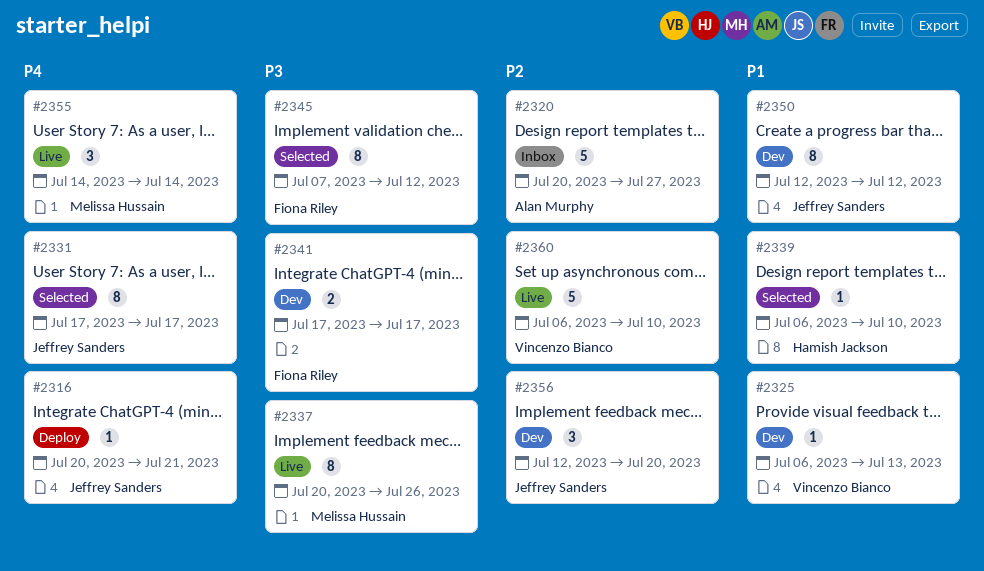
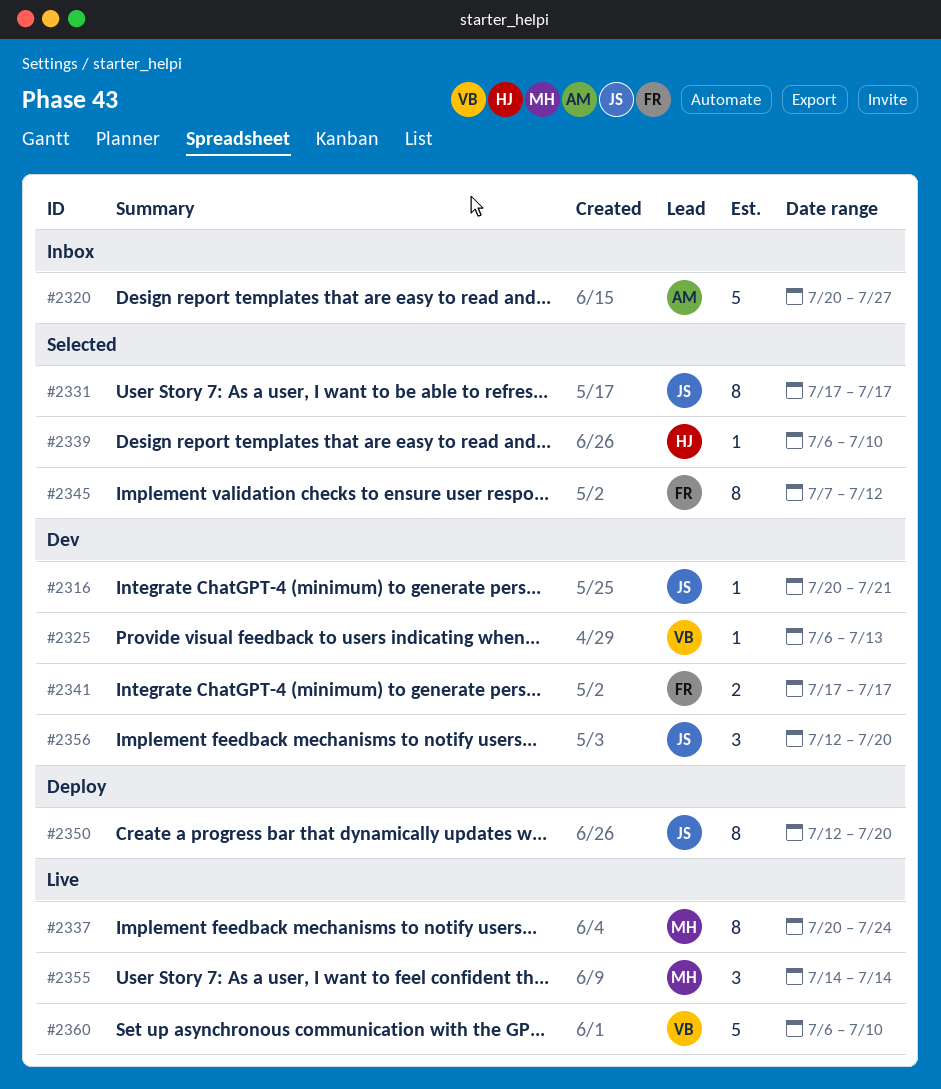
#2316, status: Deploy -> Dev
#2337, due: Jul 26 -> Jul 24
#2350, status: Dev -> Deploy
#2350, due: Jul 12 -> Jul 20

